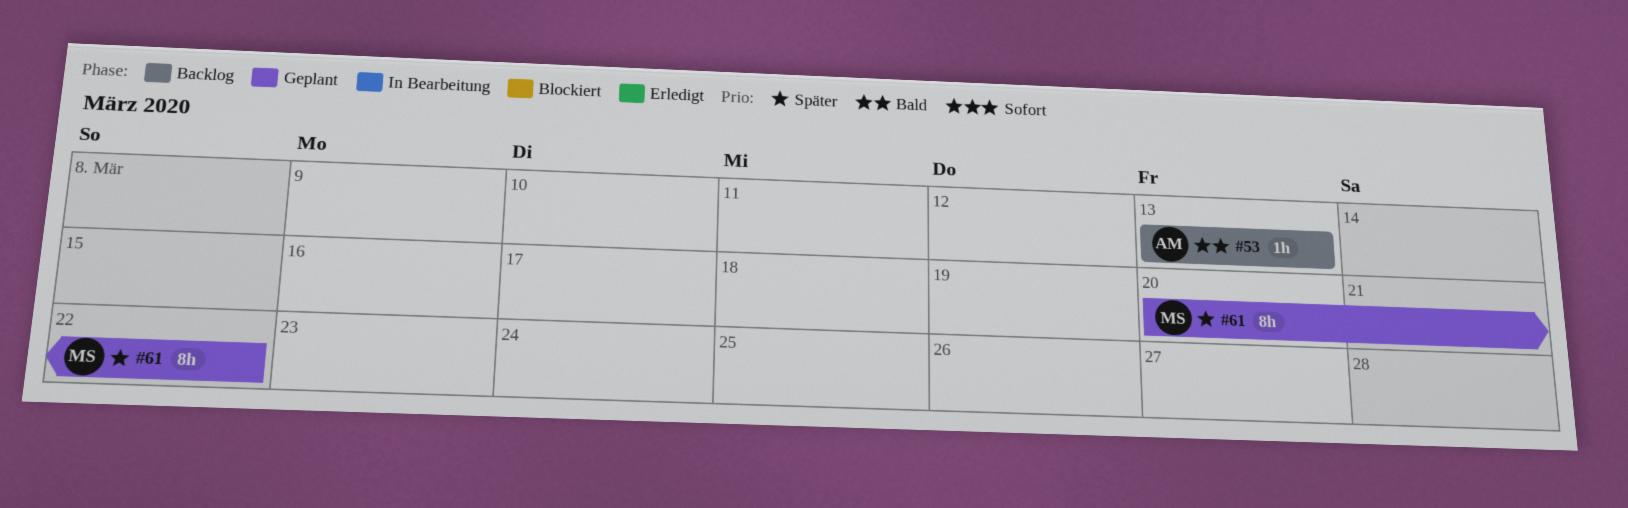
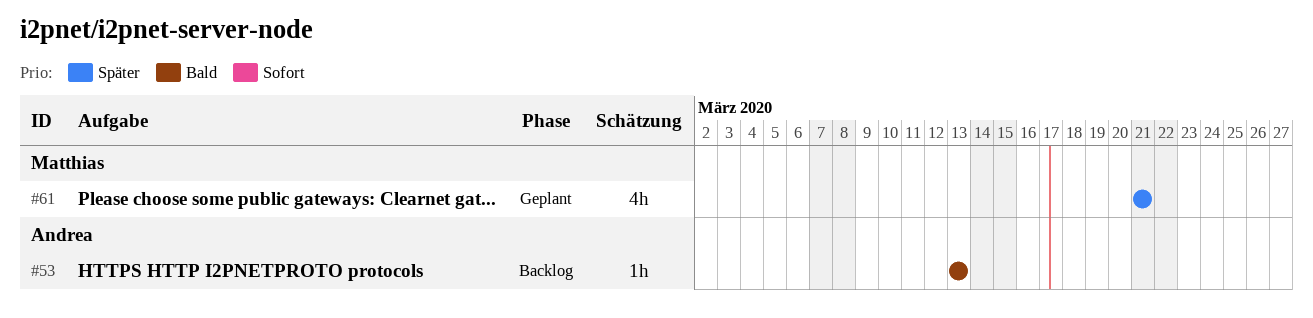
#61, estimate: 8h -> 4h
#61, start: Mar 20 -> Mar 21
#61, due: Mar 22 -> Mar 21

